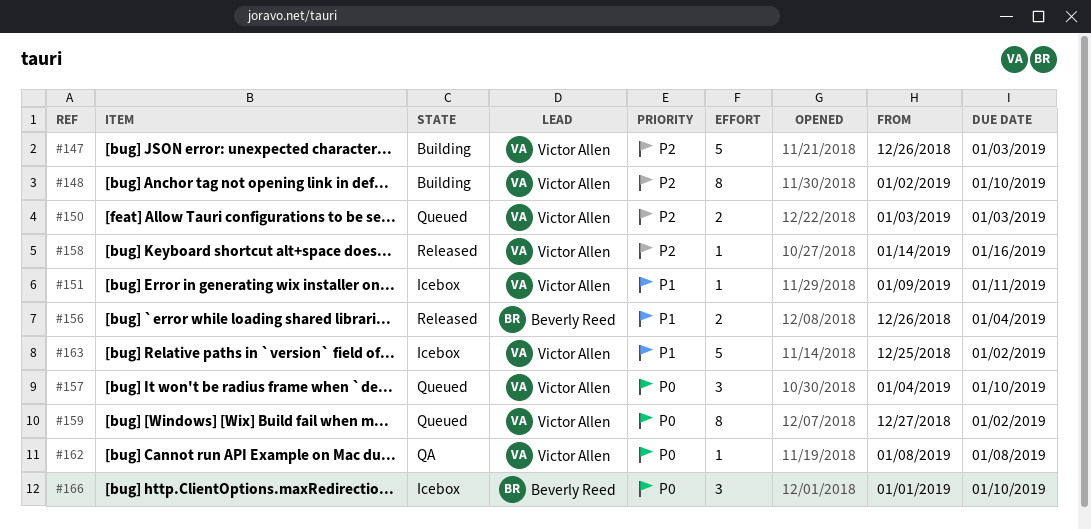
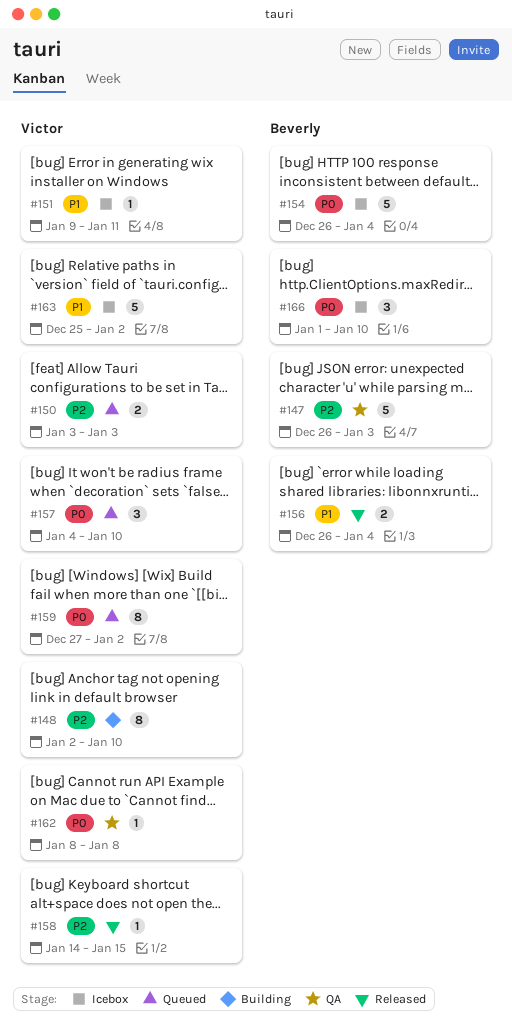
#147, status: Building -> QA
#147, owner: Victor Allen -> Beverly Reed
#154: none -> present
#158, due: Jan 16 -> Jan 15

